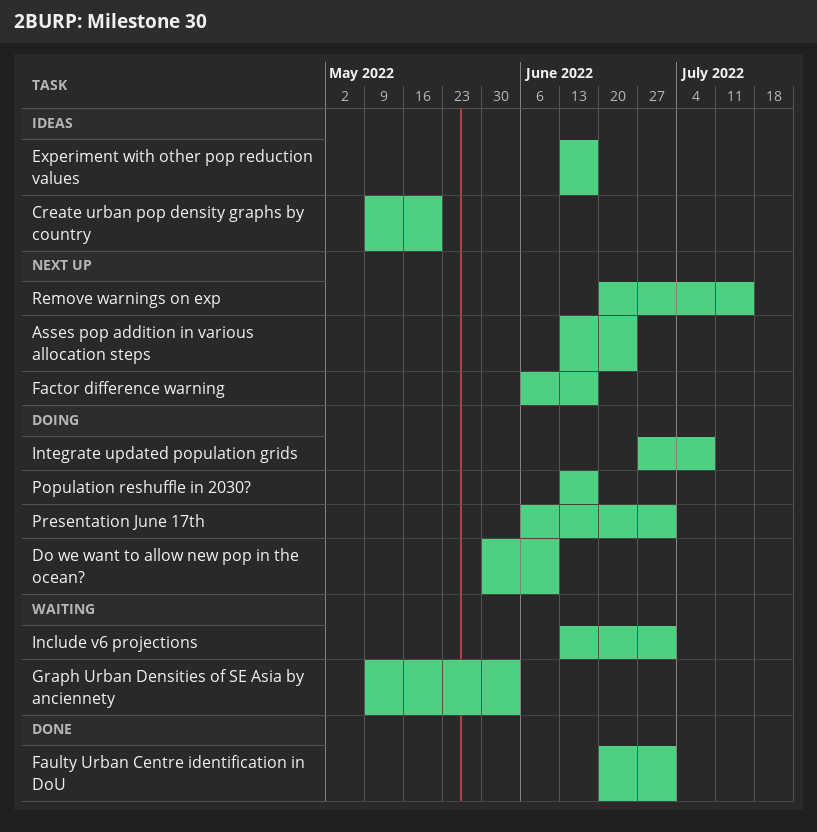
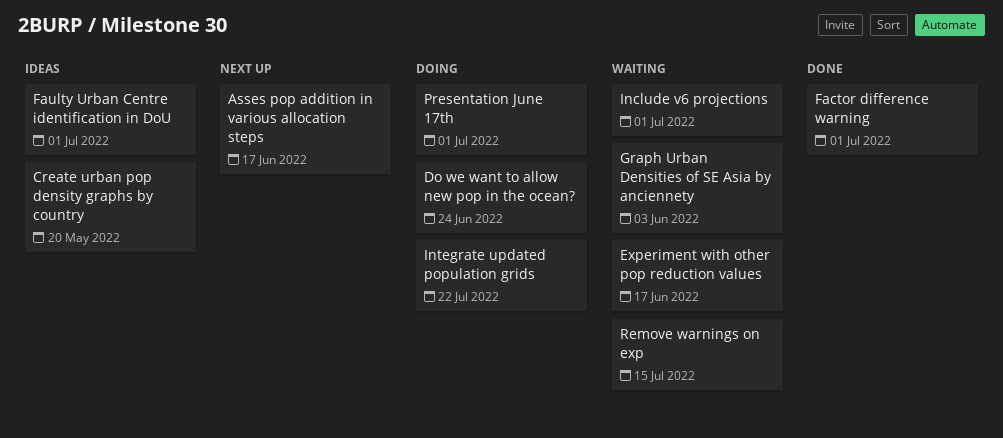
Asses pop addition in various allocation steps, due: Jun 24 -> Jun 17
Do we want to allow new pop in the ocean?, due: Jun 10 -> Jun 24
Experiment with other pop reduction values, status: Ideas -> Waiting
Factor difference warning, status: Next up -> Done
Factor difference warning, due: Jun 17 -> Jul 1
Faulty Urban Centre identification in DoU, status: Done -> Ideas
Integrate updated population grids, due: Jul 8 -> Jul 22
Population reshuffle in 2030?: present -> none
Remove warnings on exp, status: Next up -> Waiting

